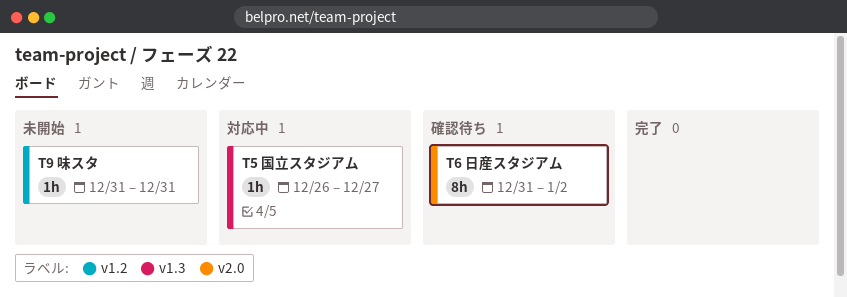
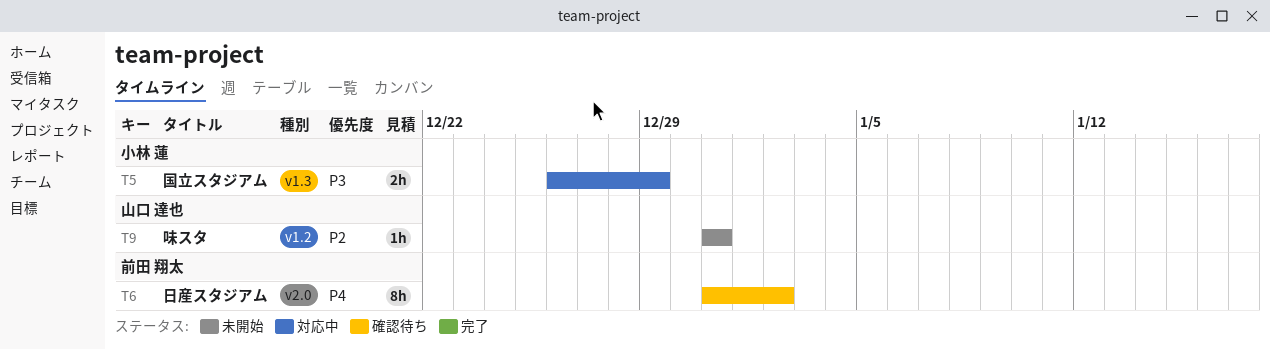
T5, estimate: 1h -> 2h
T5, due: Dec 27 -> Dec 29

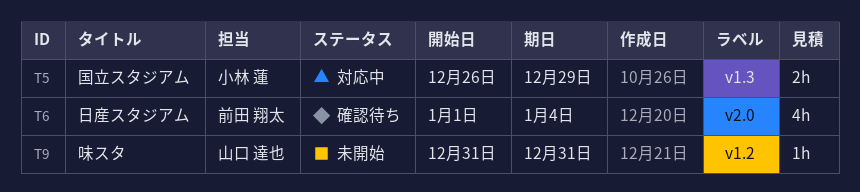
T6, estimate: 8h -> 4h
T6, start: Dec 31 -> Jan 1
T6, due: Jan 2 -> Jan 4

